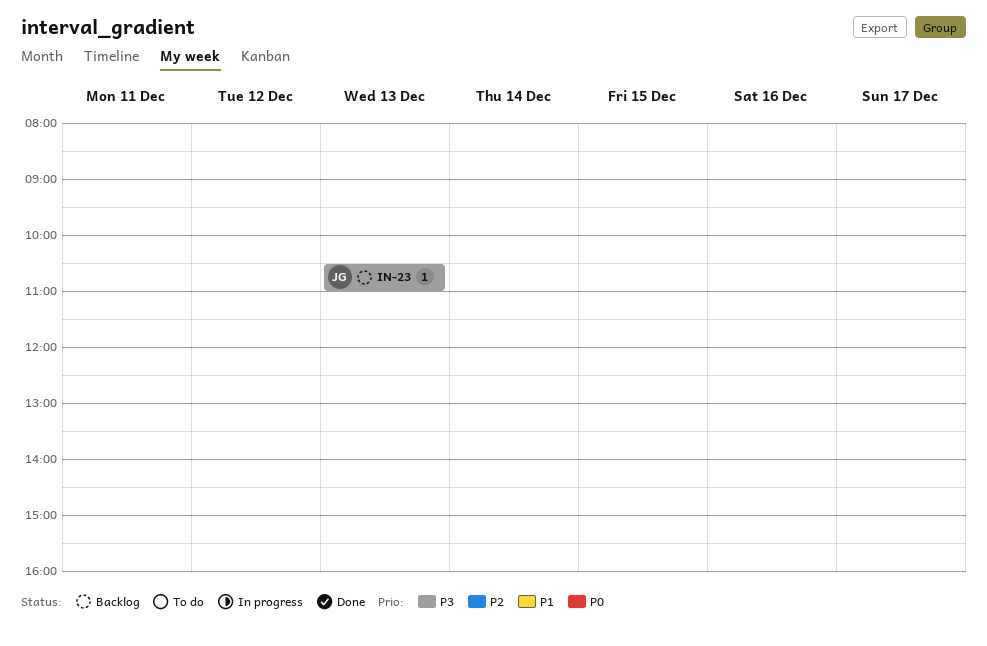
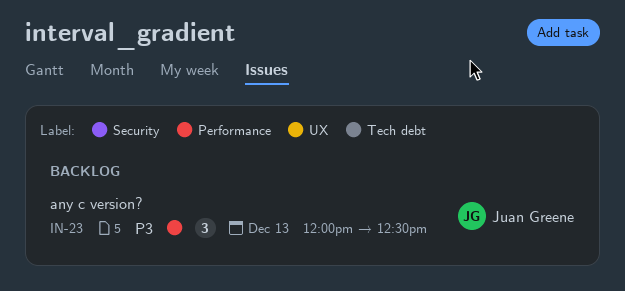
IN-23, estimate: 1 -> 3
IN-23, begins: 10:30 -> 12:00
IN-23, ends: 11:00 -> 12:30

